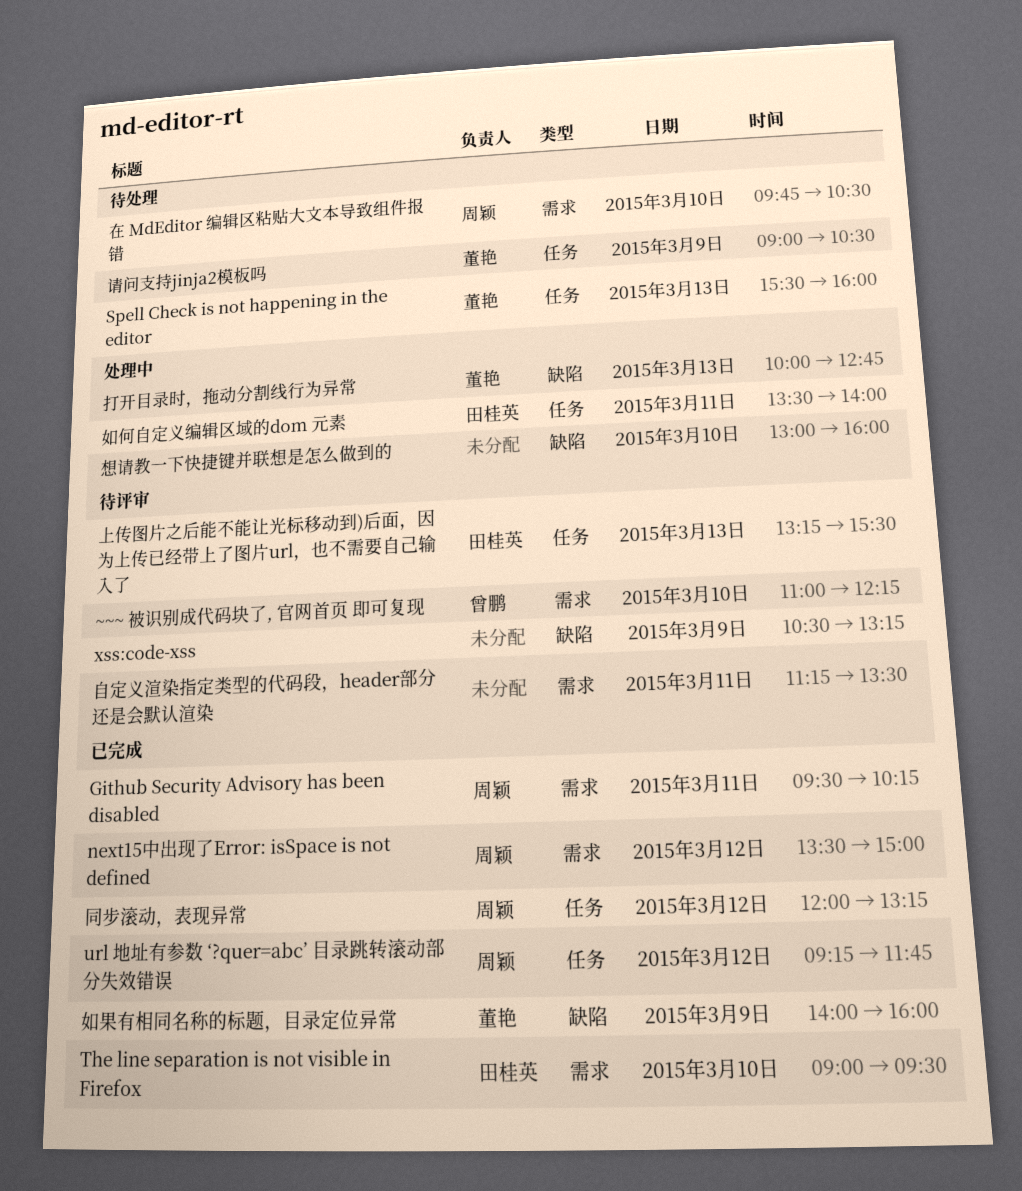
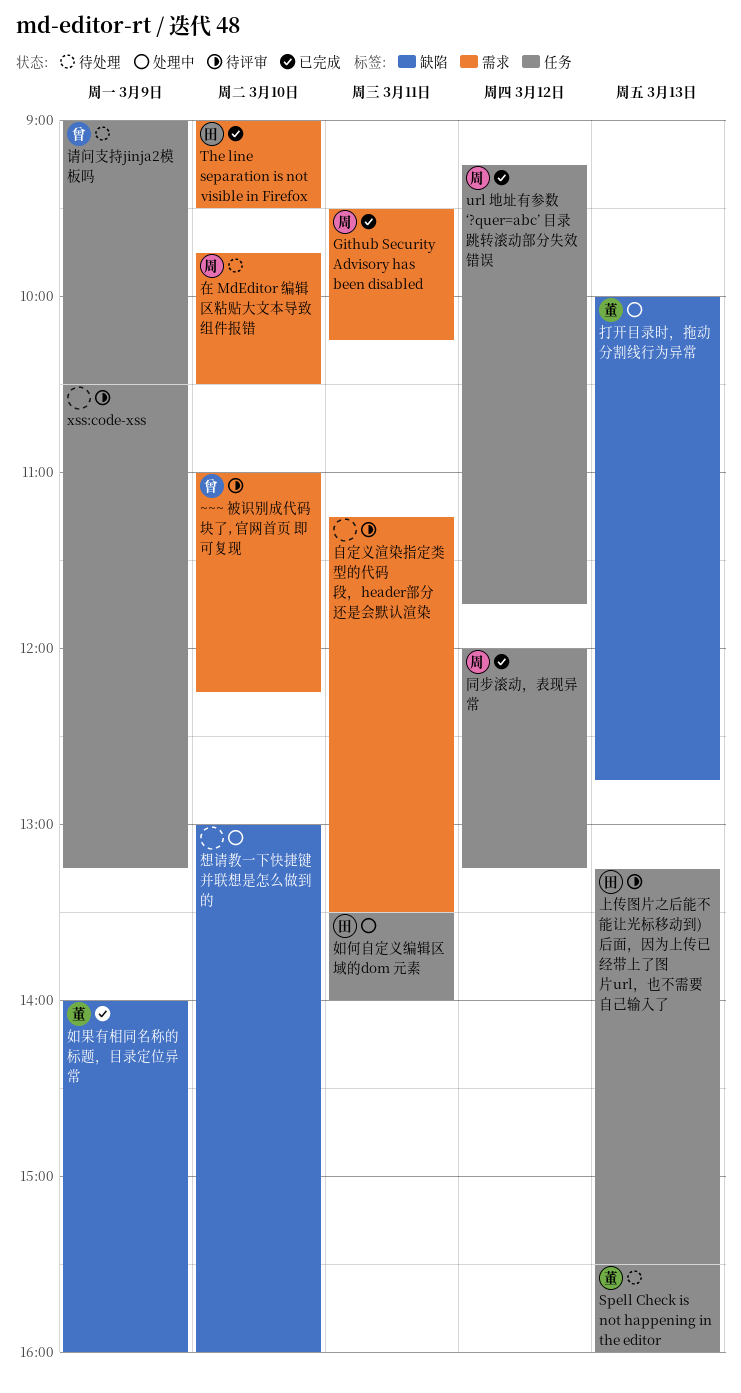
next15中出现了Error: isSpace is not defined: present -> none
xss:code-xss, label: 缺陷 -> 任务
请问支持jinja2模板吗, owner: 董艳 -> 曾鹏

